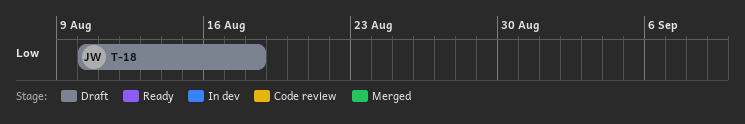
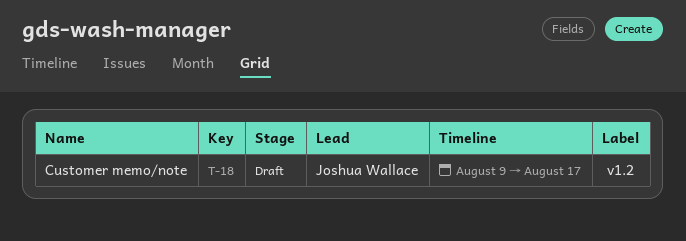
T-18, start: Aug 10 -> Aug 9
T-18, due: Aug 18 -> Aug 17

